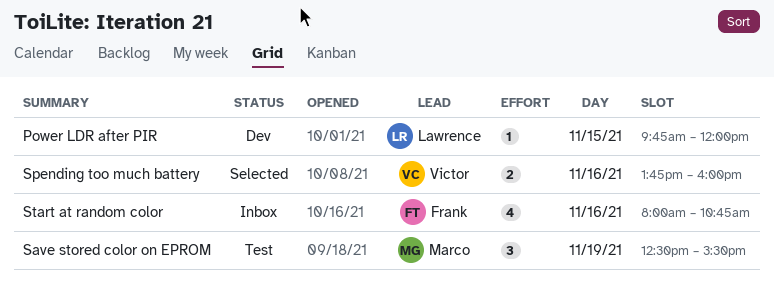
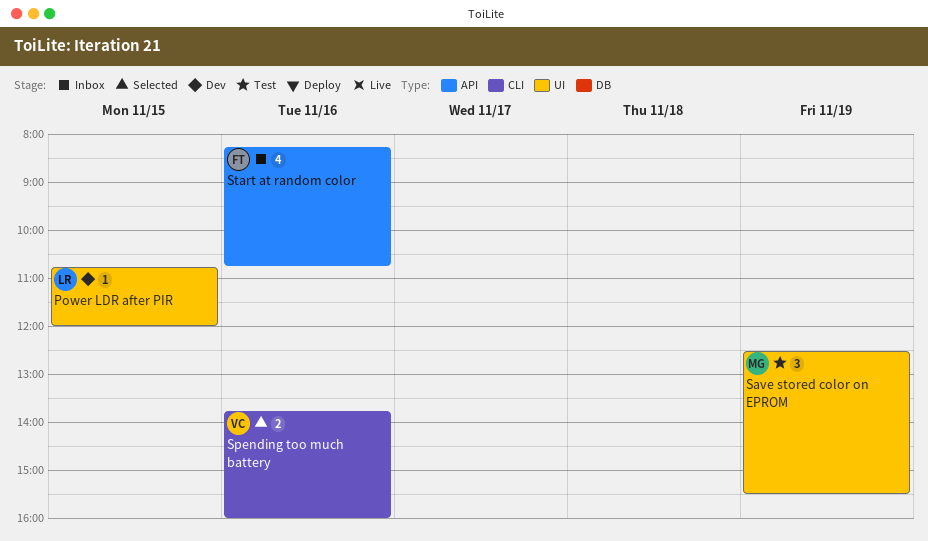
Power LDR after PIR, begins: 09:45 -> 10:45
Start at random color, begins: 08:00 -> 08:15

